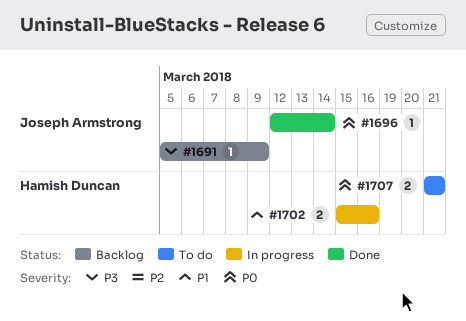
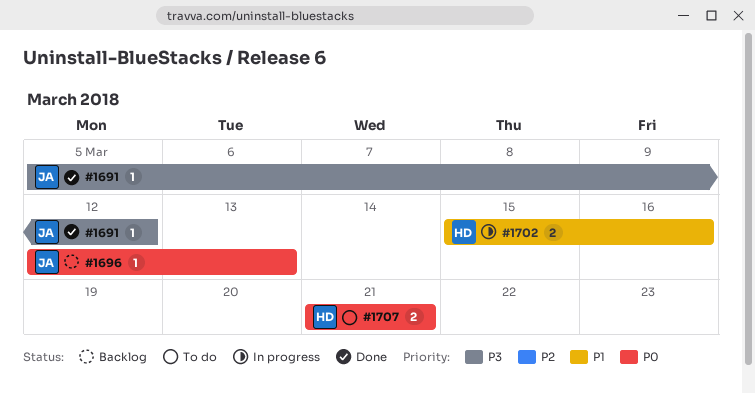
#1691, status: Backlog -> Done
#1691, due: Mar 9 -> Mar 12
#1696, status: Done -> Backlog
#1696, due: Mar 14 -> Mar 13

